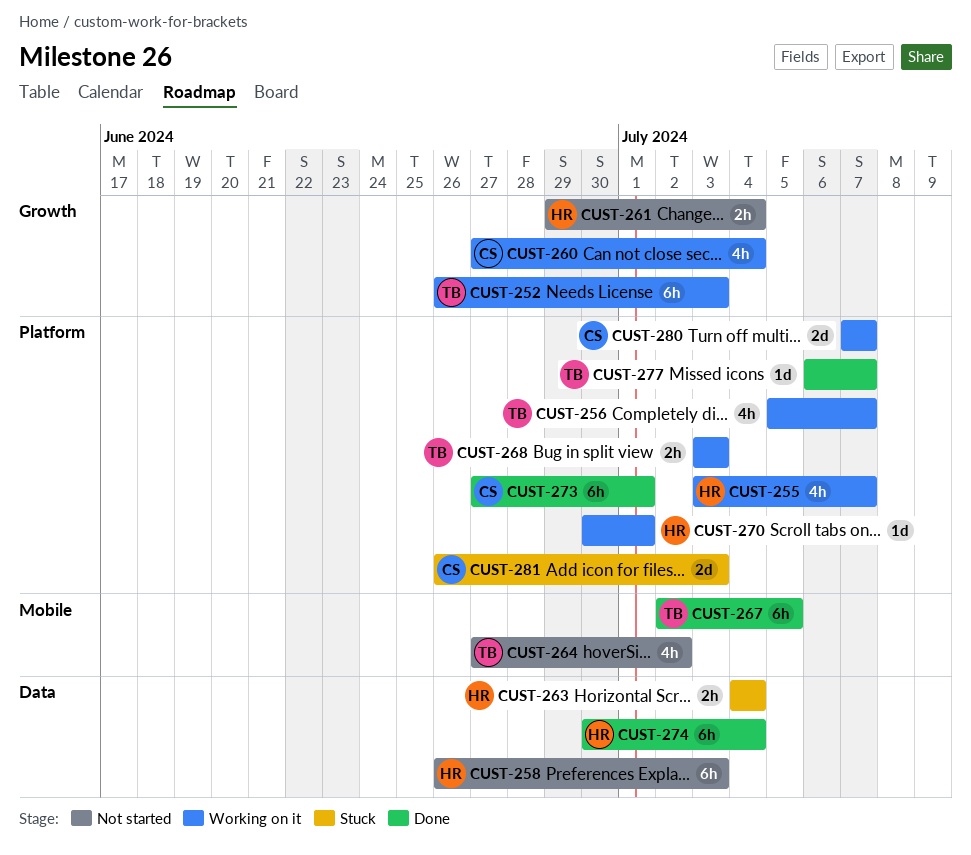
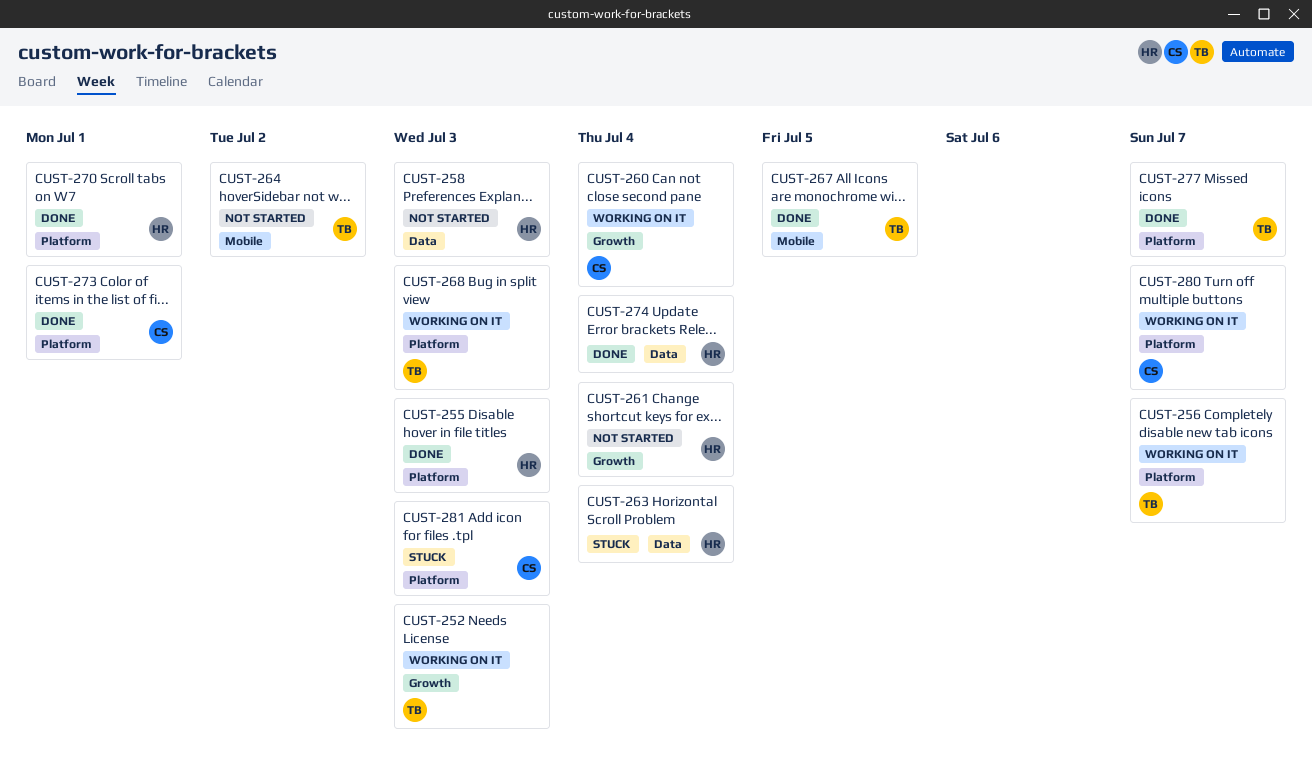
CUST-255, status: Working on it -> Done
CUST-255, due: Jul 7 -> Jul 3
CUST-270, status: Working on it -> Done

